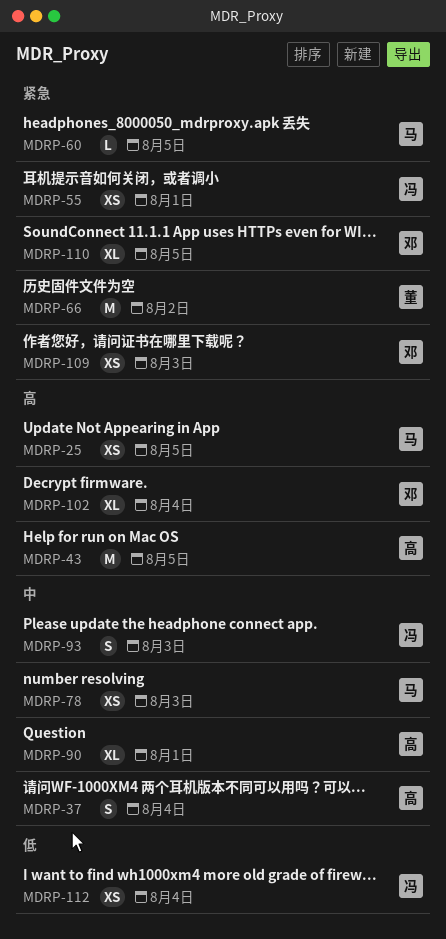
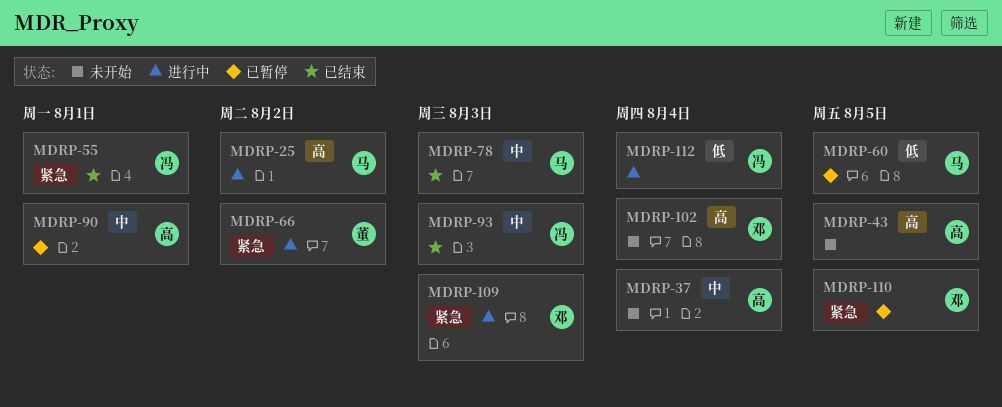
MDRP-25, due: Aug 5 -> Aug 2
MDRP-60, priority: 紧急 -> 低

